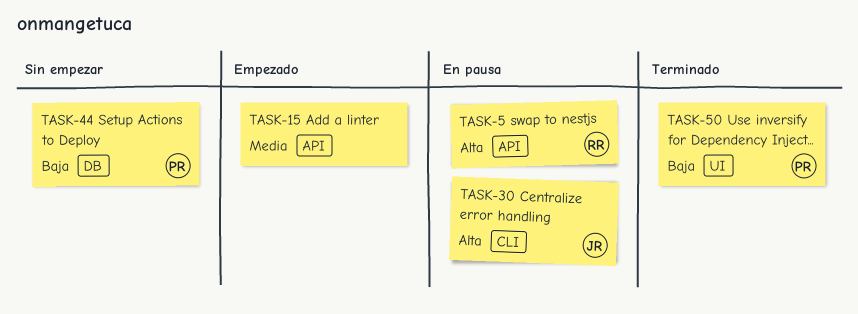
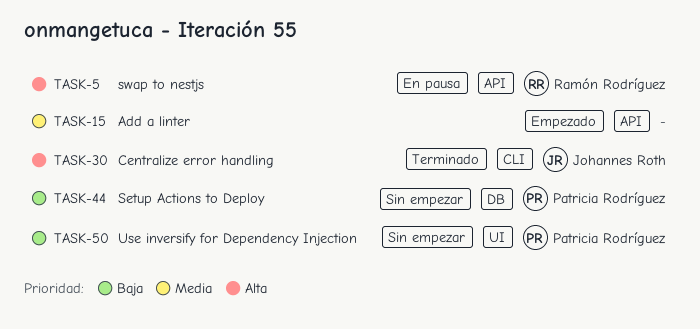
TASK-30, status: En pausa -> Terminado
TASK-50, status: Terminado -> Sin empezar

